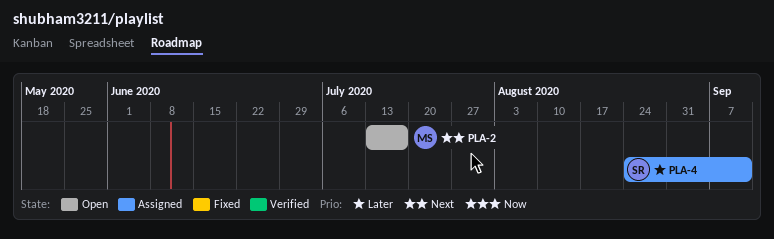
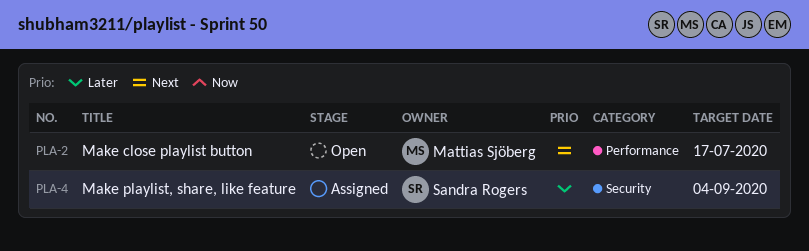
PLA-4, due: Sep 11 -> Sep 4

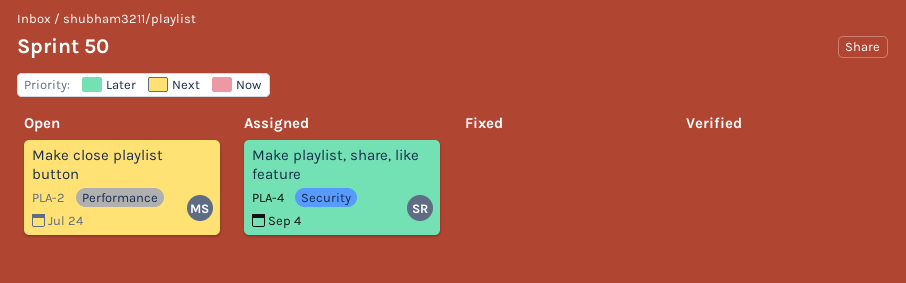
PLA-2, due: Jul 17 -> Jul 24

